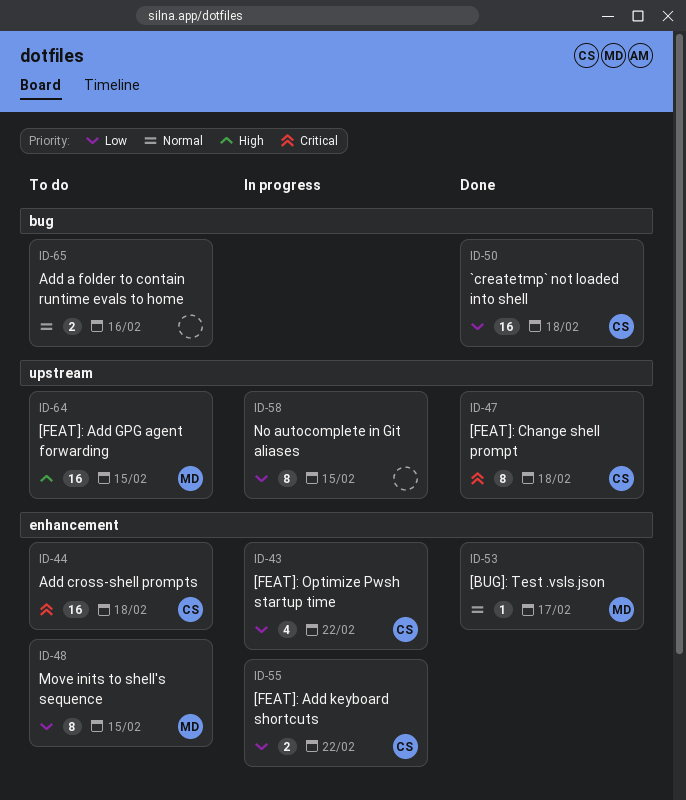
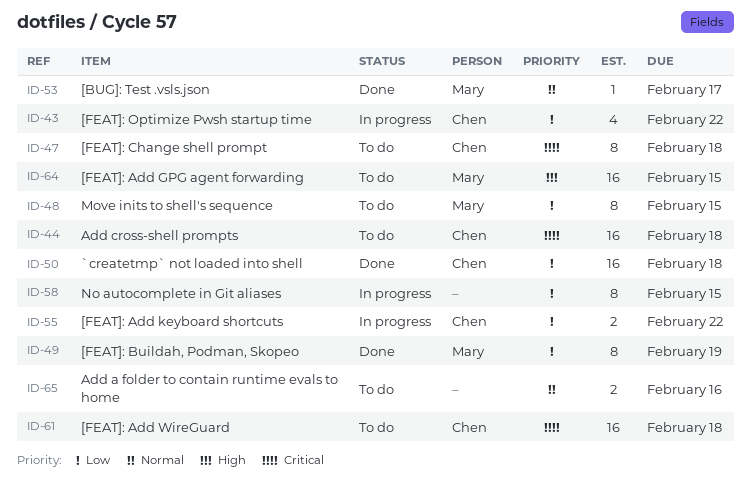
ID-47, status: Done -> To do
ID-49: none -> present
ID-61: none -> present

